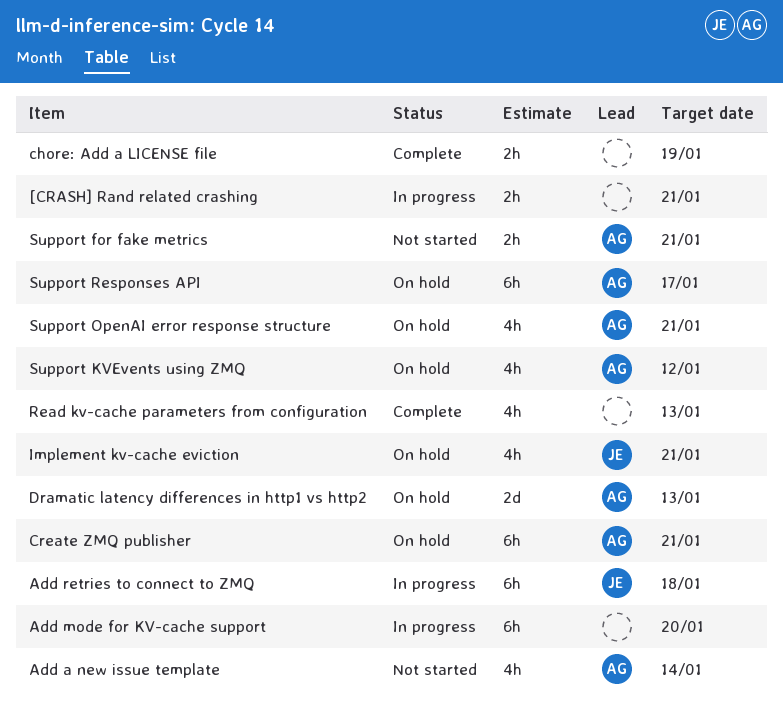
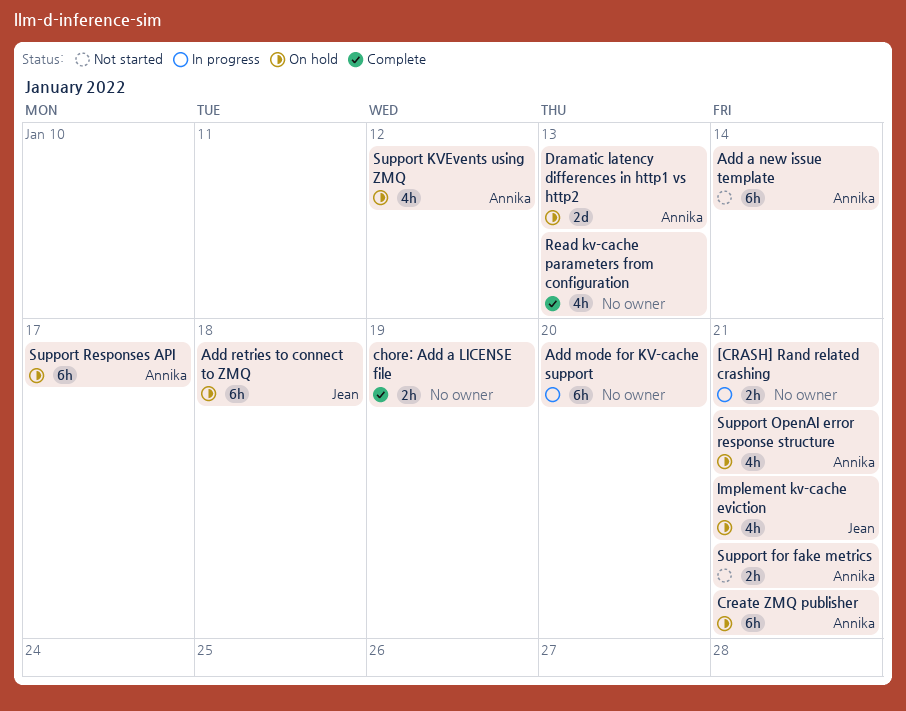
Add a new issue template, estimate: 4h -> 6h
Add retries to connect to ZMQ, status: In progress -> On hold

